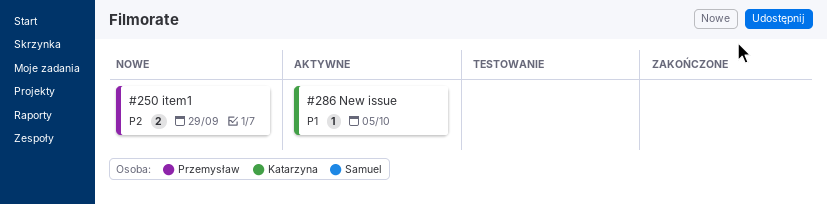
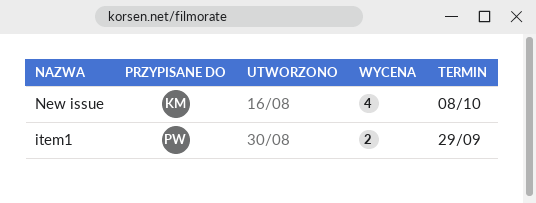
New issue, estimate: 1 -> 4
New issue, due: Oct 5 -> Oct 8

